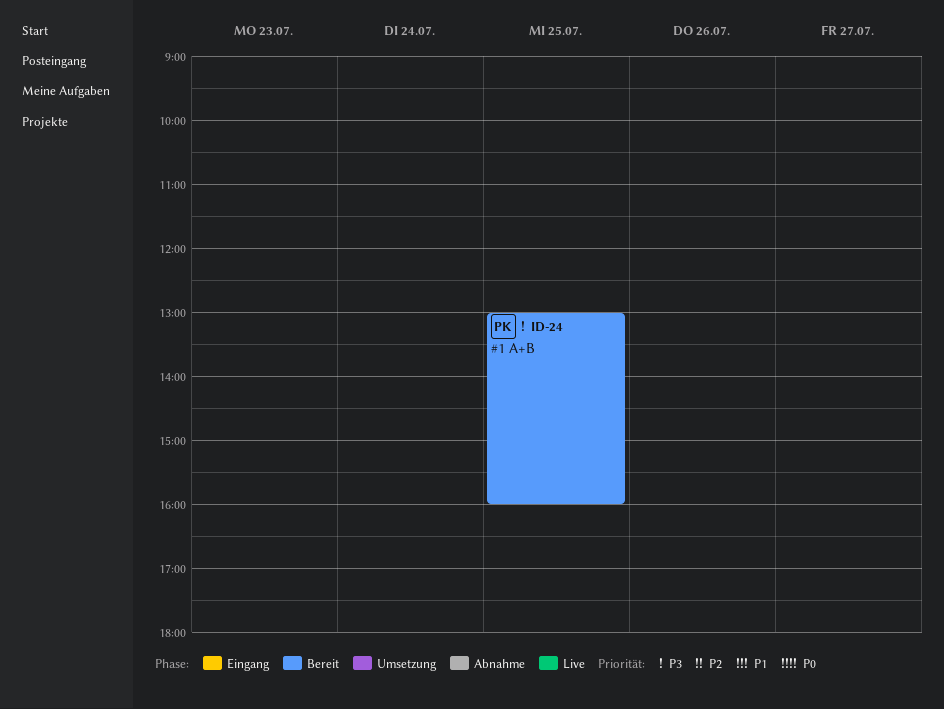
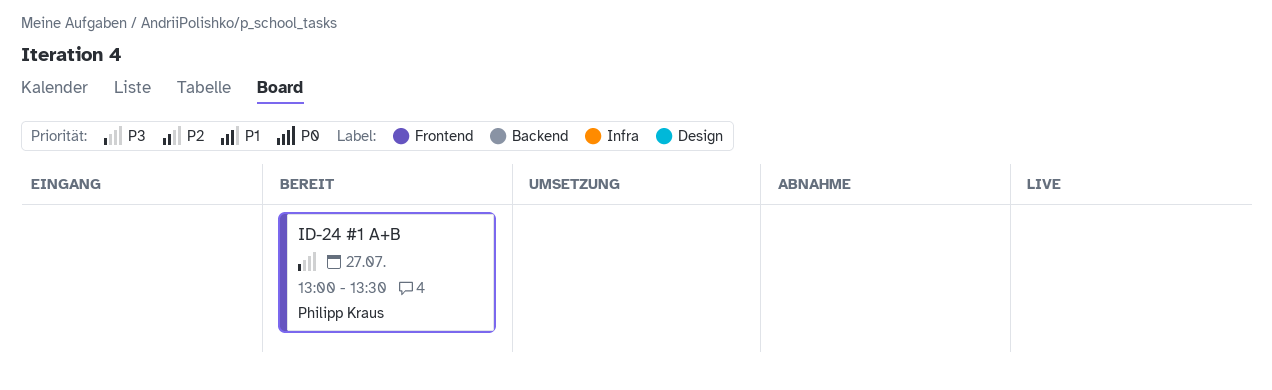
ID-24, day: Jul 25 -> Jul 27
ID-24, ends: 16:00 -> 13:30

